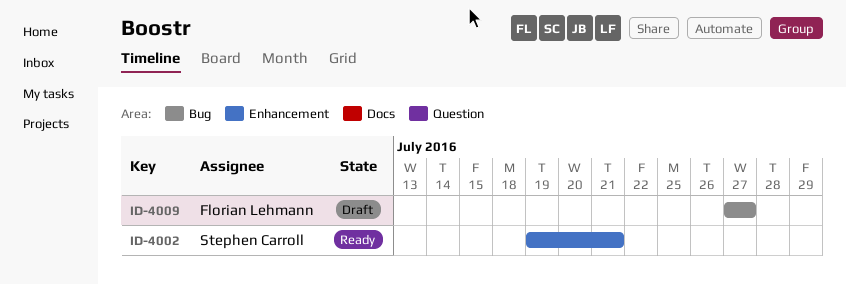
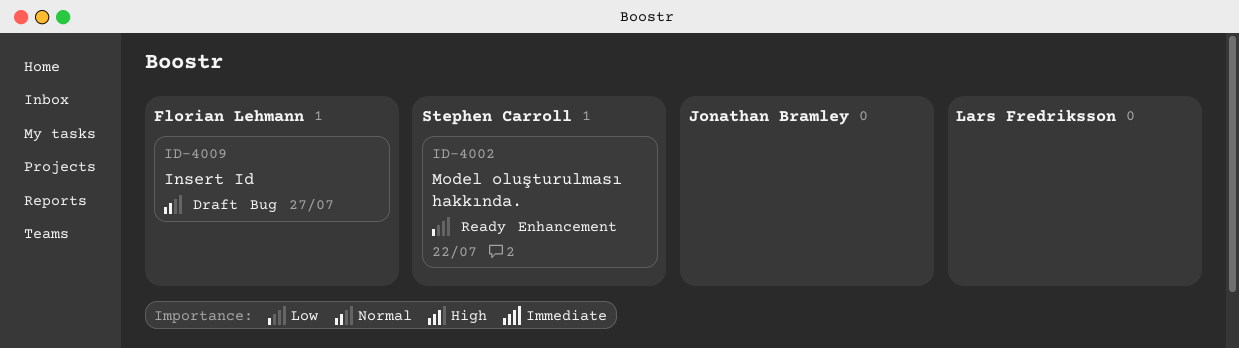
ID-4002, due: Jul 21 -> Jul 22

